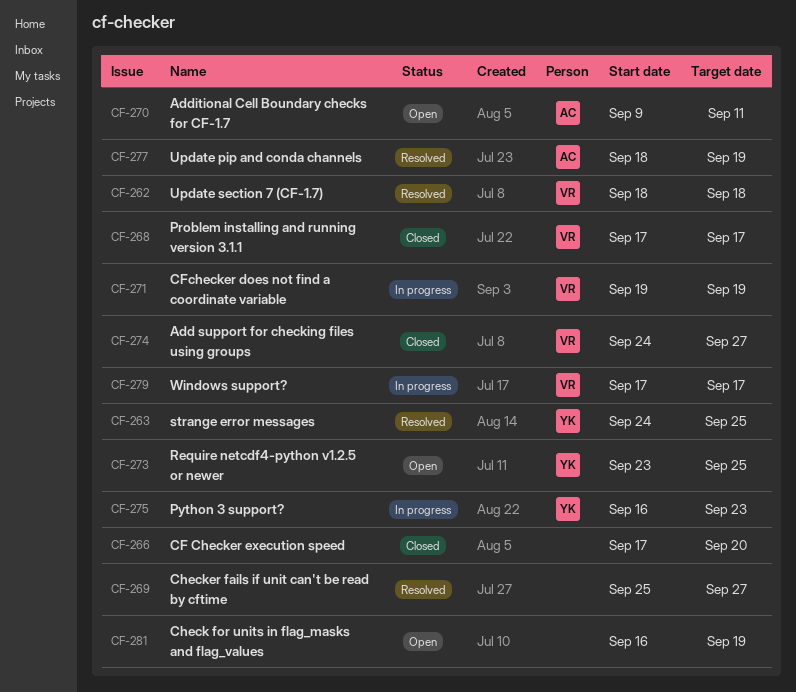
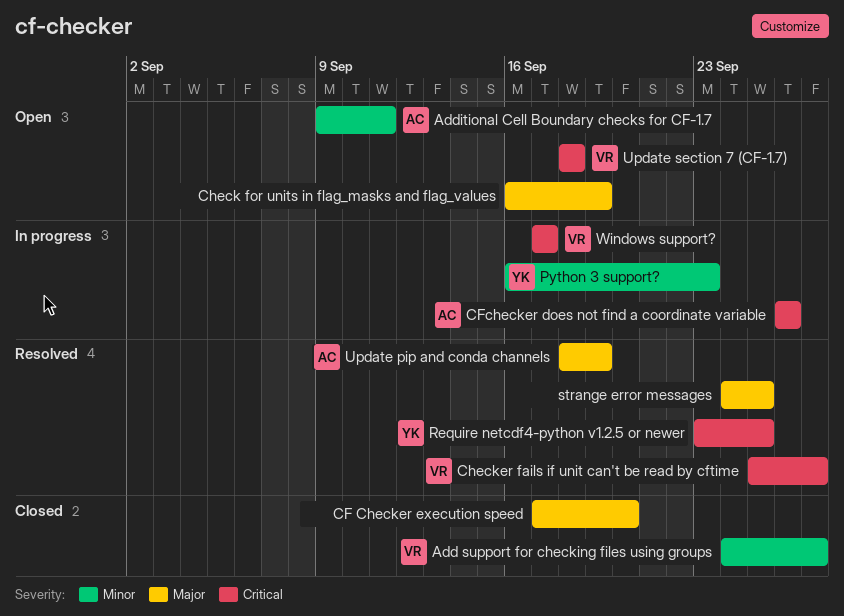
CFchecker does not find a coordinate variable, owner: VR -> AC
CFchecker does not find a coordinate variable, start: Sep 19 -> Sep 26
CFchecker does not find a coordinate variable, due: Sep 19 -> Sep 26
Checker fails if unit can't be read by cftime, owner: none -> VR
Problem installing and running version 3.1.1: present -> none
Require netcdf4-python v1.2.5 or newer, status: Open -> Resolved
strange error messages, owner: YK -> none
Update section 7 (CF-1.7), status: Resolved -> Open

